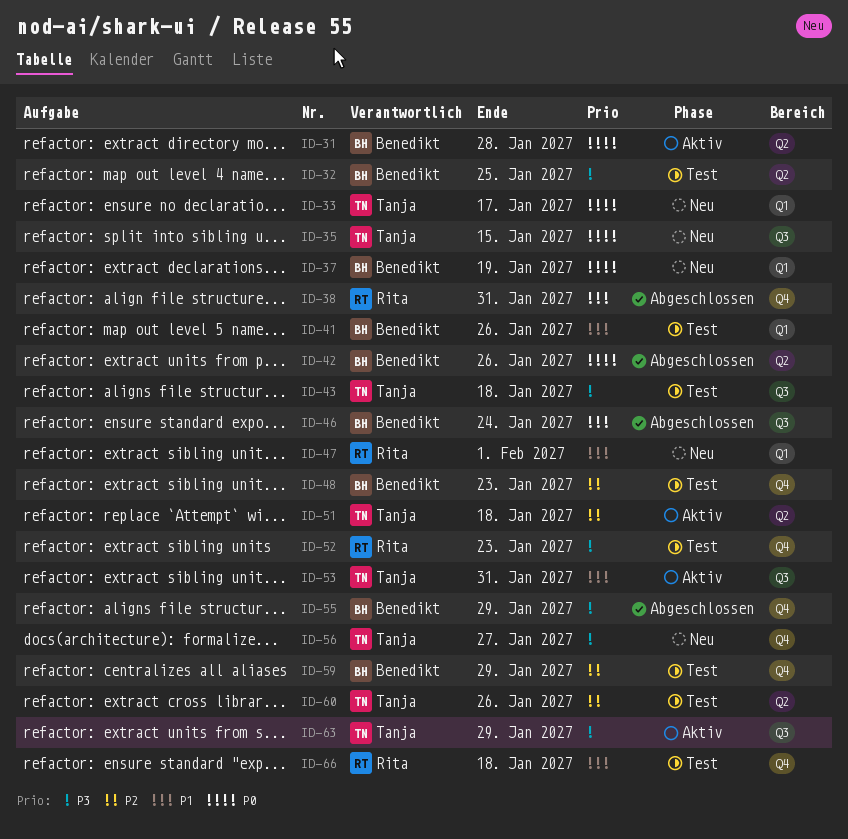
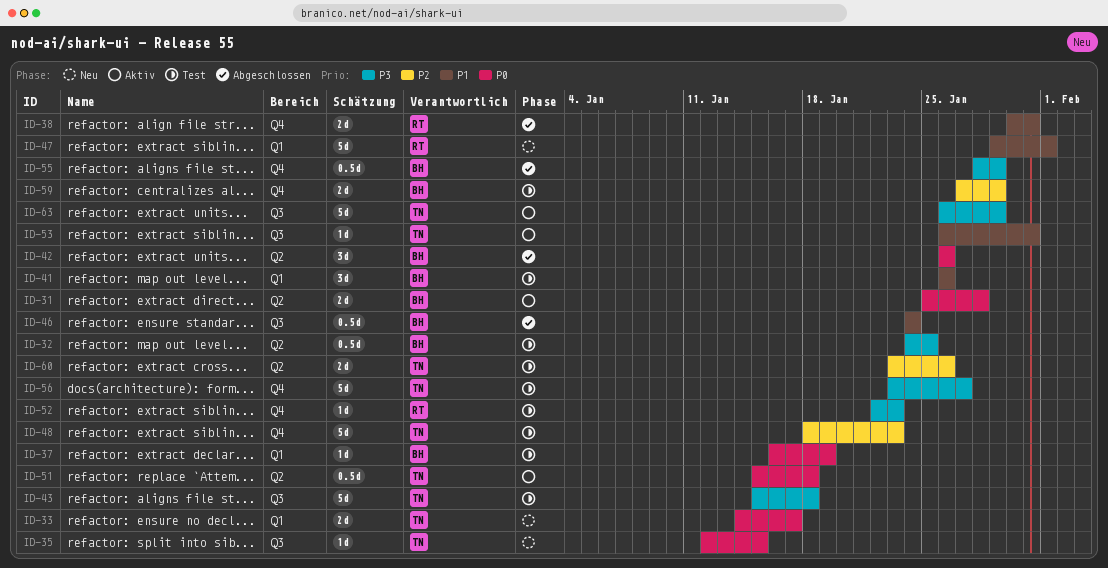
ID-37, status: Neu -> Test
ID-48, owner: Benedikt -> Tanja
ID-51, priority: P2 -> P0
ID-56, status: Neu -> Test
ID-66: present -> none

